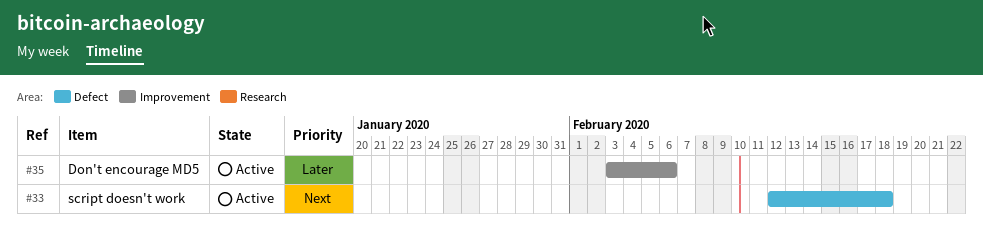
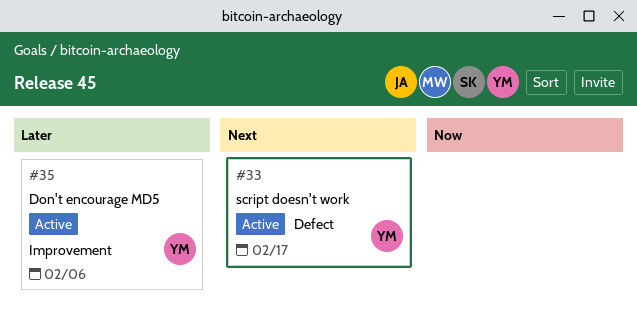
#33, due: Feb 18 -> Feb 17

